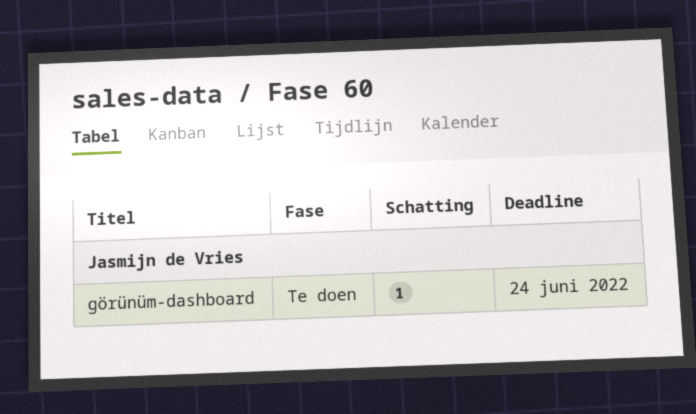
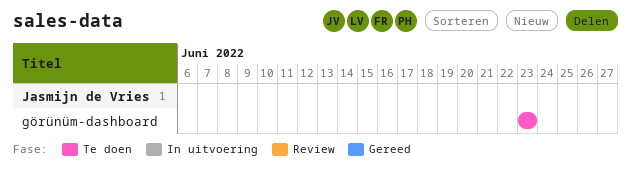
görünüm-dashboard, due: Jun 24 -> Jun 23

